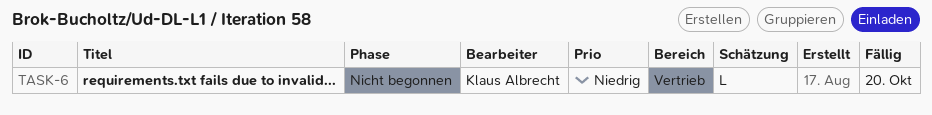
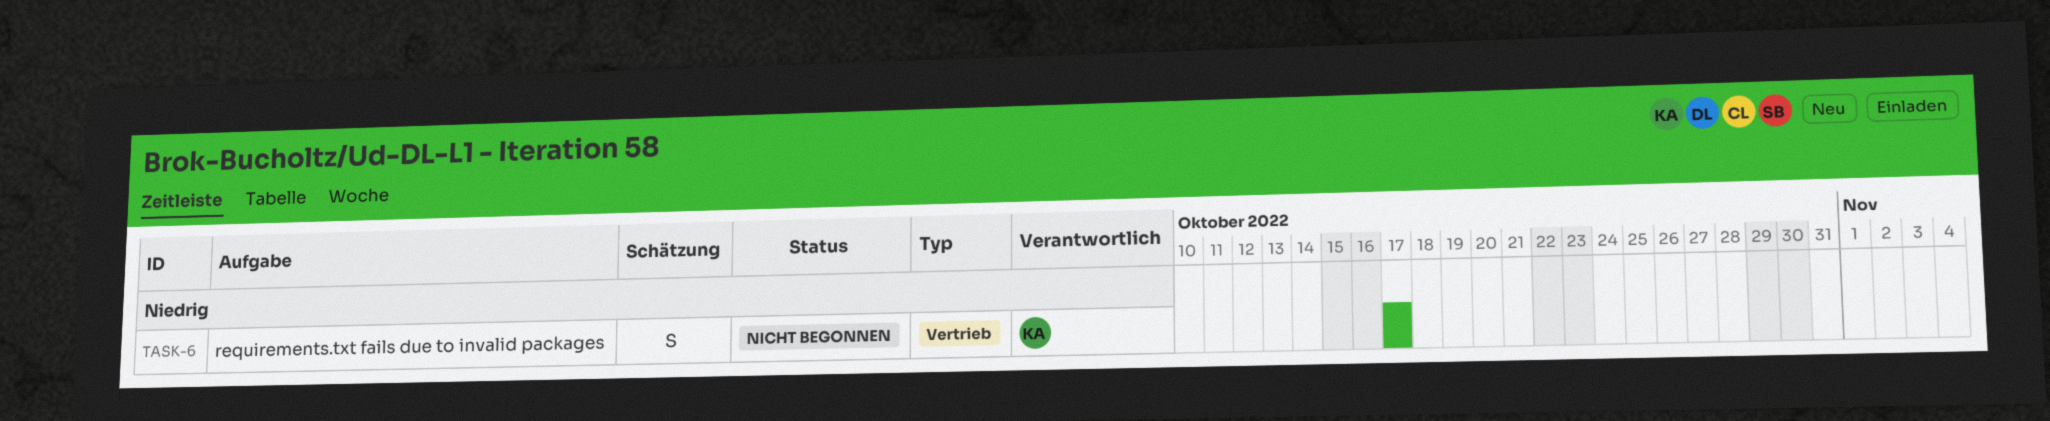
TASK-6, estimate: L -> S
TASK-6, due: Oct 20 -> Oct 17

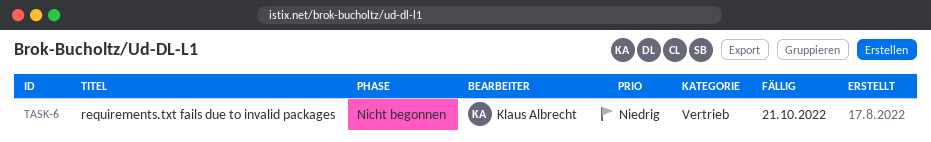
TASK-6, due: Oct 17 -> Oct 21

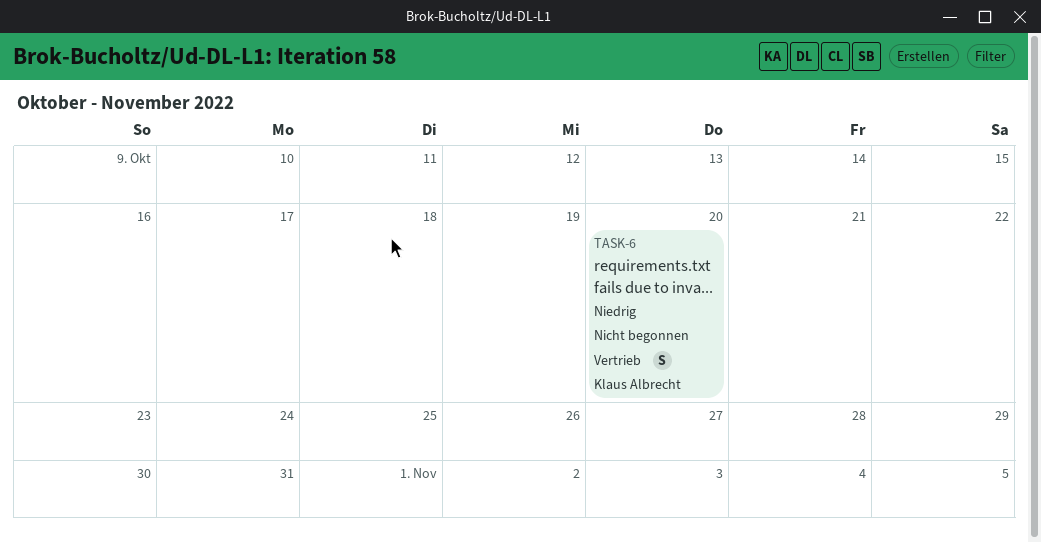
TASK-6, due: Oct 21 -> Oct 20

